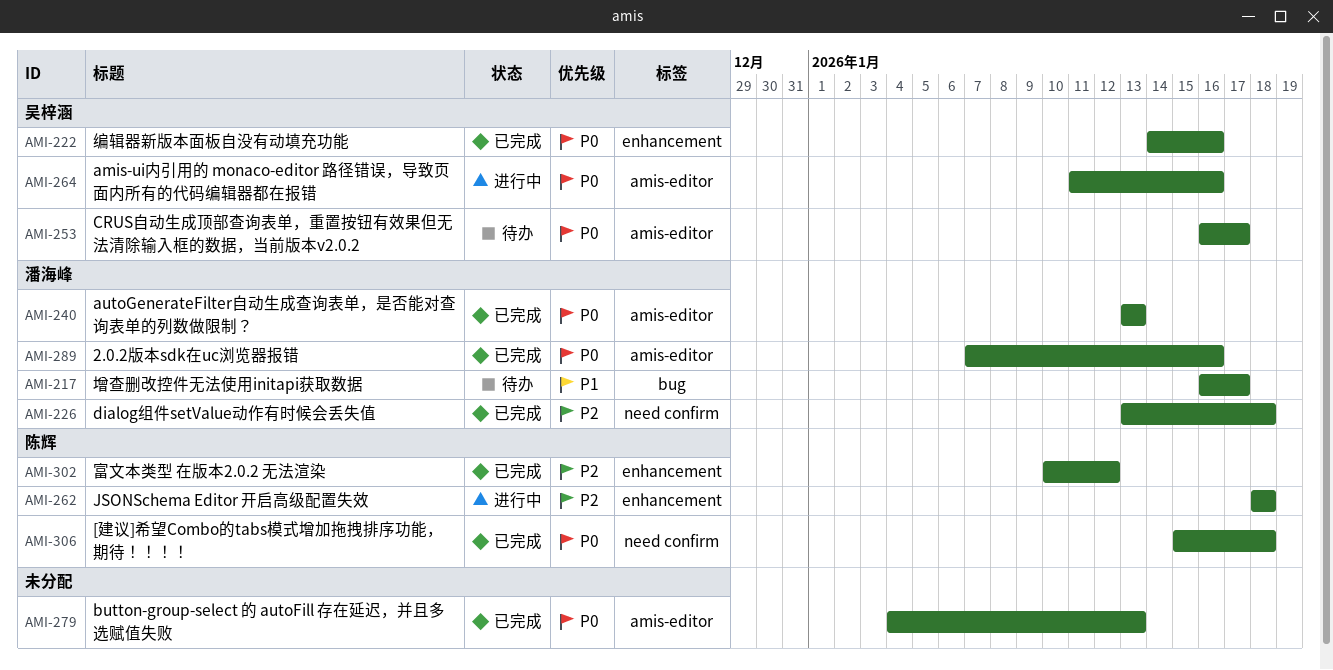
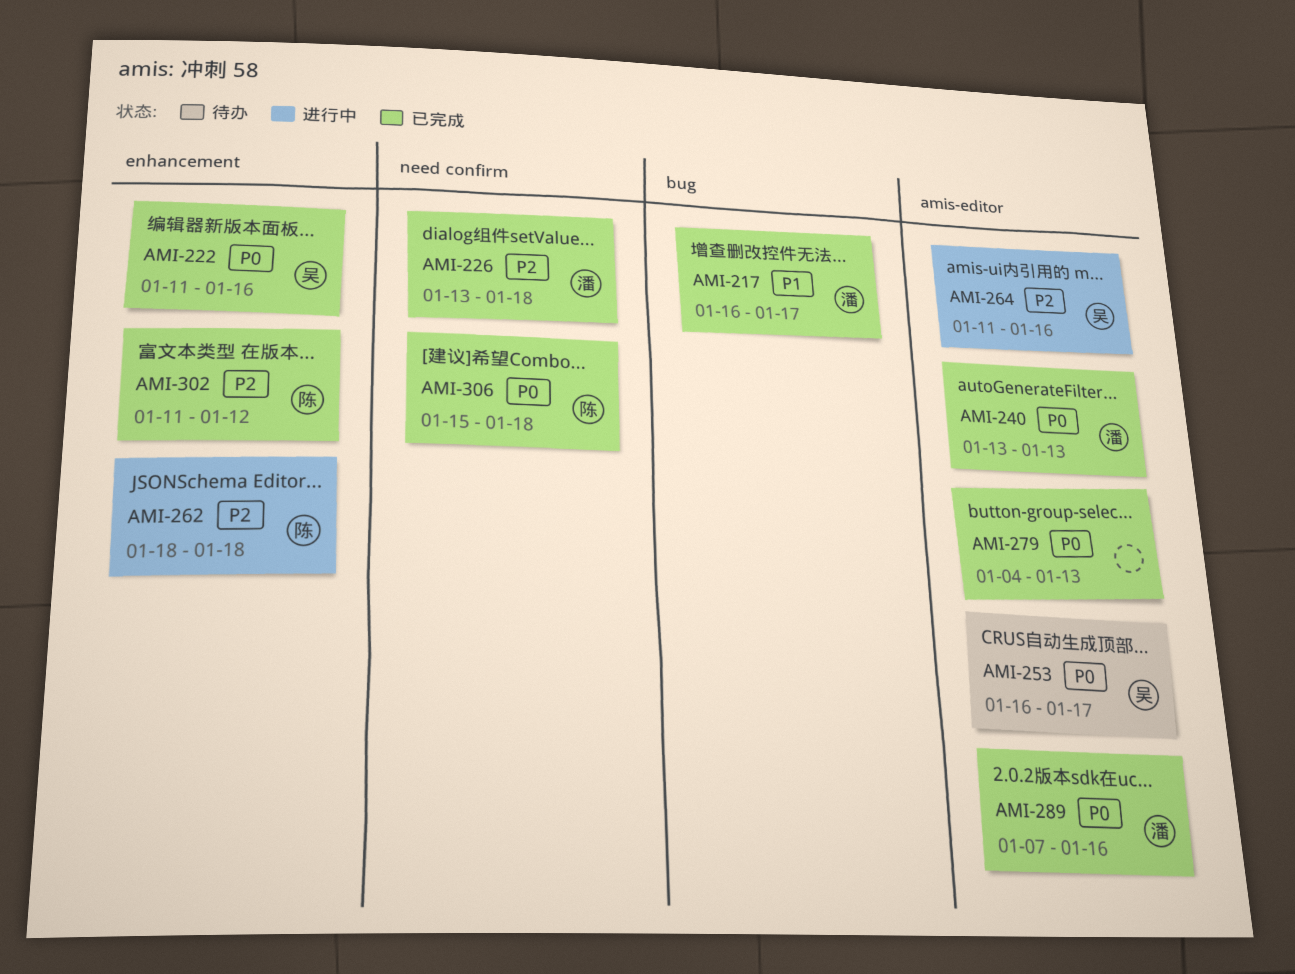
AMI-217, status: 待办 -> 已完成
AMI-222, start: Jan 14 -> Jan 11
AMI-264, priority: P0 -> P2
AMI-302, start: Jan 10 -> Jan 11

